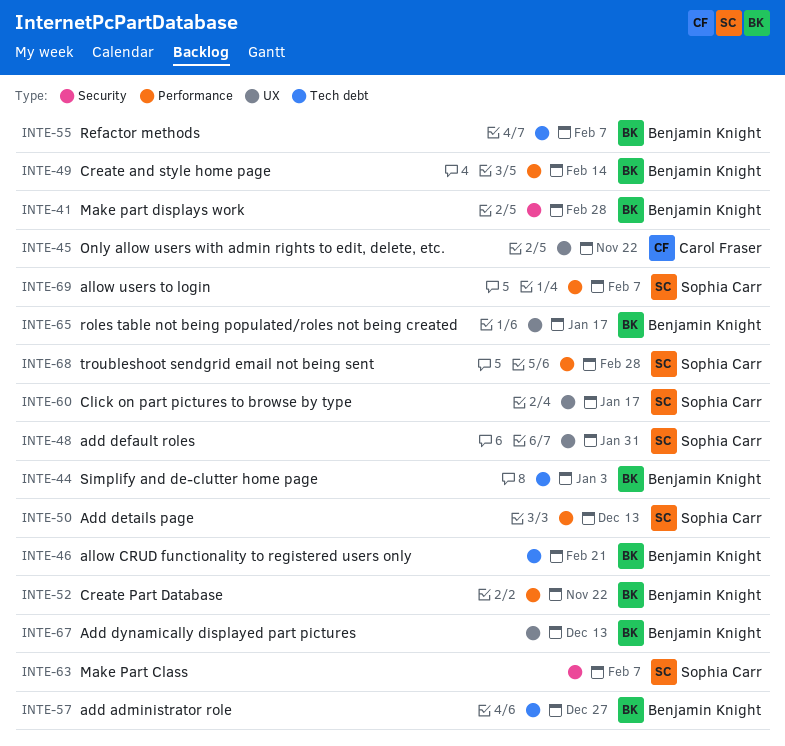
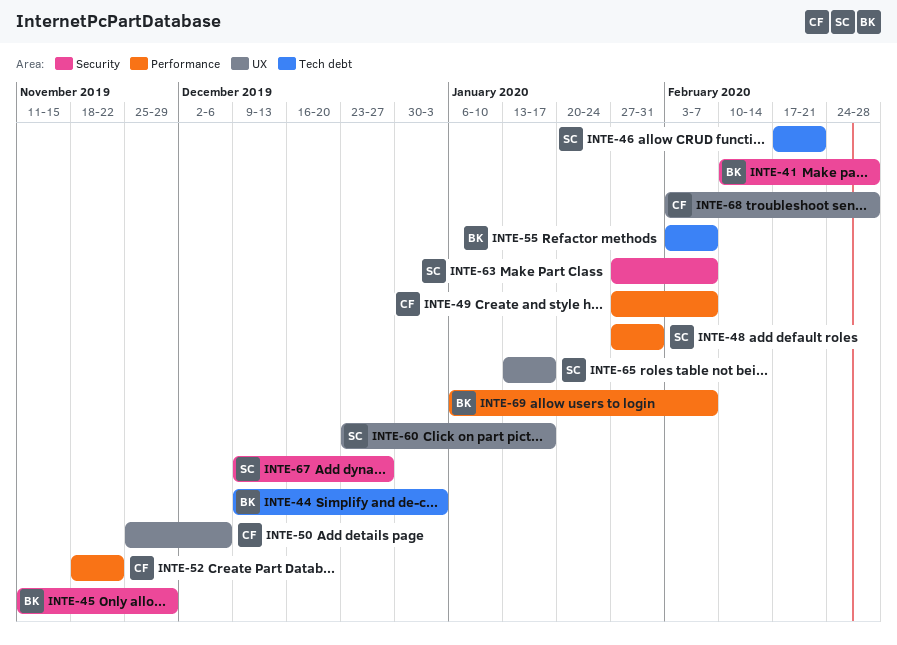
INTE-45, owner: Carol Fraser -> Benjamin Knight
INTE-45, label: UX -> Security
INTE-45, due: Nov 22 -> Nov 29
INTE-46, owner: Benjamin Knight -> Sophia Carr
INTE-48, label: UX -> Performance
INTE-49, owner: Benjamin Knight -> Carol Fraser
INTE-49, due: Feb 14 -> Feb 7
INTE-50, owner: Sophia Carr -> Carol Fraser
INTE-50, label: Performance -> UX
INTE-50, due: Dec 13 -> Dec 6
INTE-52, owner: Benjamin Knight -> Carol Fraser
INTE-57: present -> none
INTE-65, owner: Benjamin Knight -> Sophia Carr
INTE-67, owner: Benjamin Knight -> Sophia Carr
INTE-67, label: UX -> Security
INTE-67, due: Dec 13 -> Dec 27
INTE-68, owner: Sophia Carr -> Carol Fraser
INTE-68, label: Performance -> UX
INTE-69, owner: Sophia Carr -> Benjamin Knight

